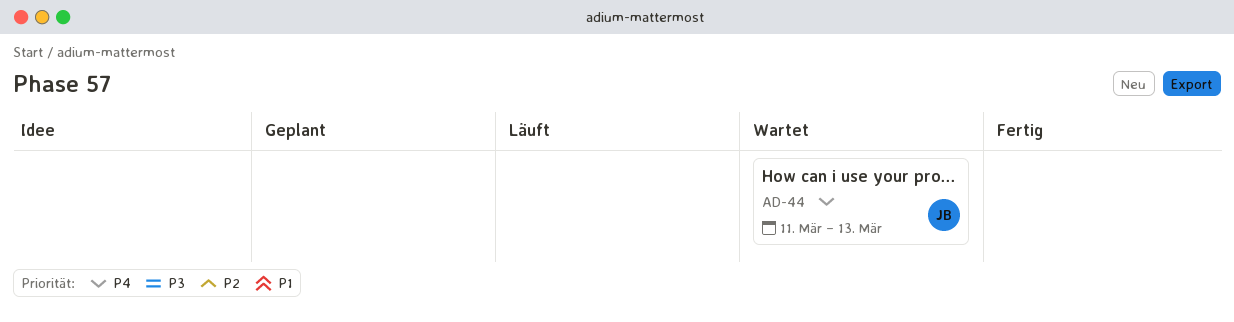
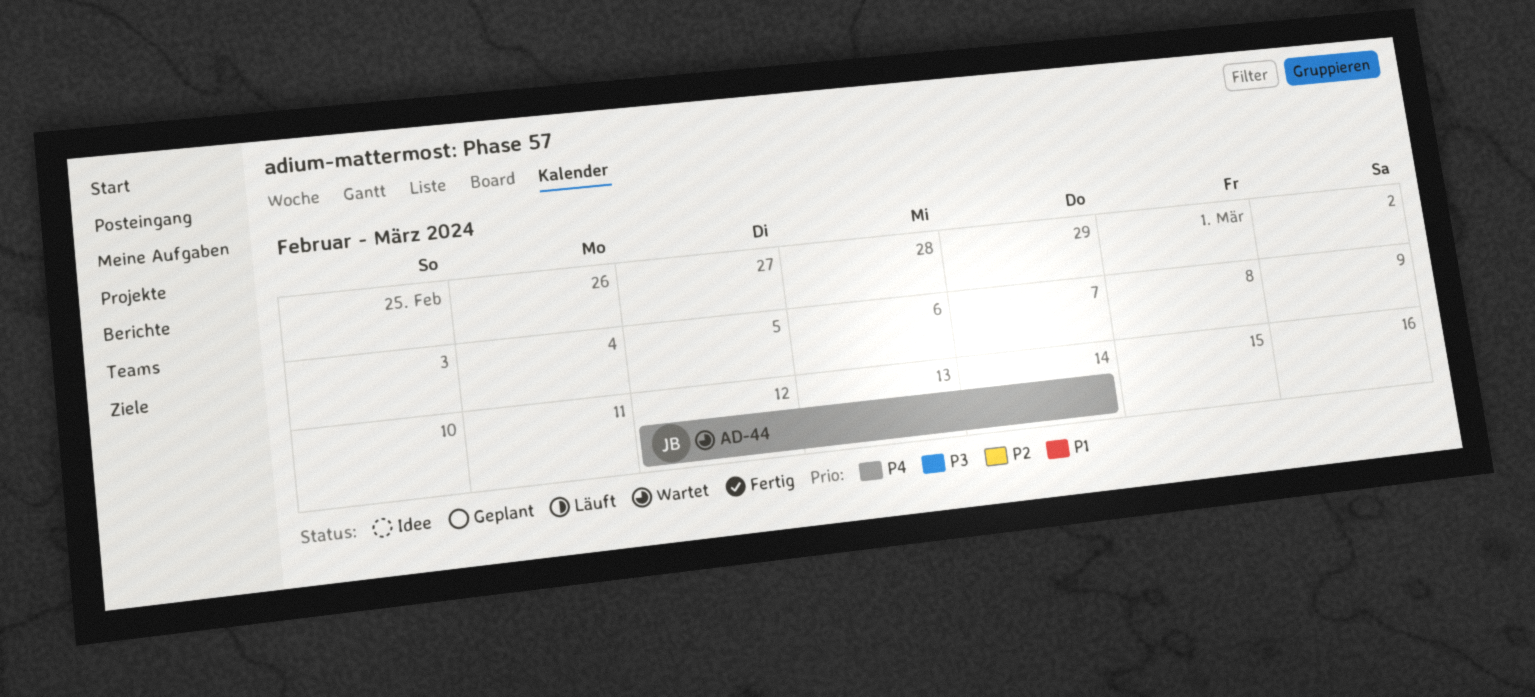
AD-44, start: Mar 11 -> Mar 12
AD-44, due: Mar 13 -> Mar 14

